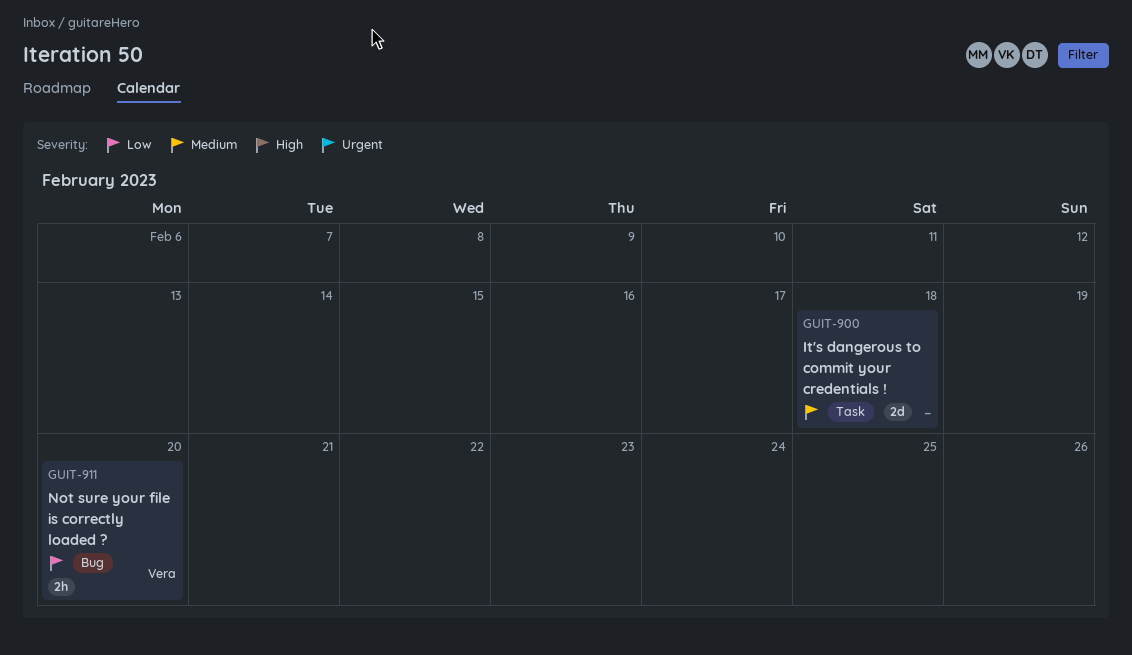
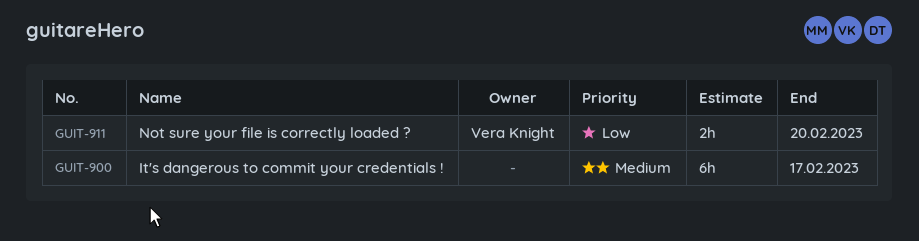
GUIT-900, estimate: 2d -> 6h
GUIT-900, due: Feb 18 -> Feb 17

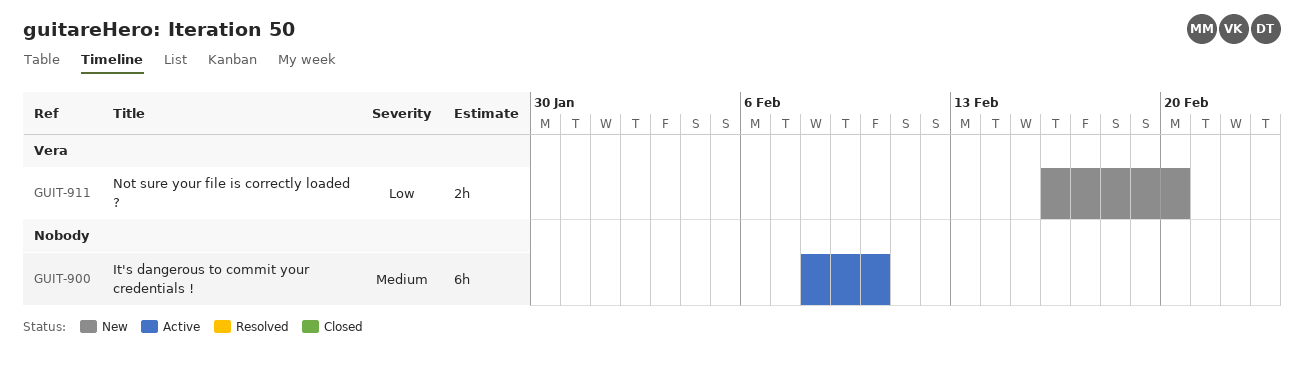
GUIT-900, due: Feb 17 -> Feb 10

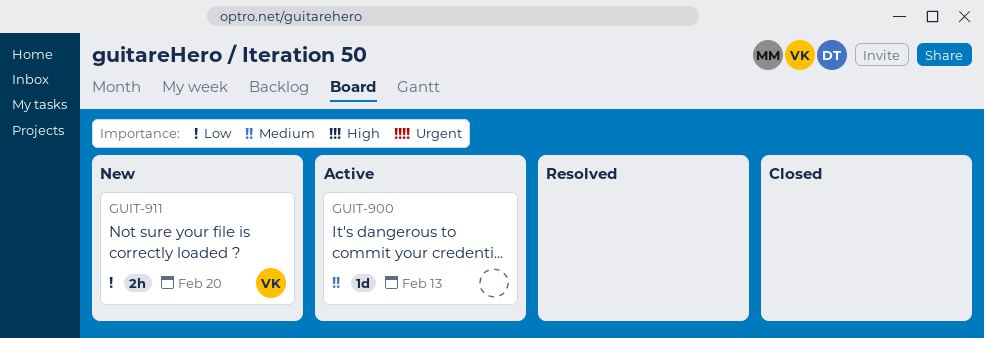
GUIT-900, estimate: 6h -> 1d
GUIT-900, due: Feb 10 -> Feb 13

